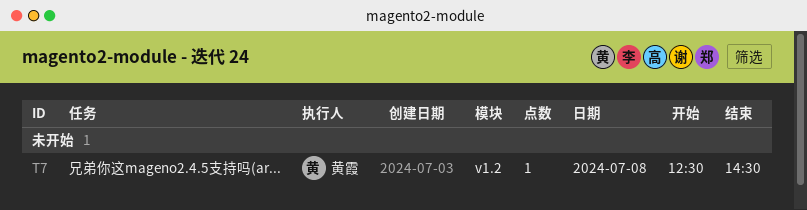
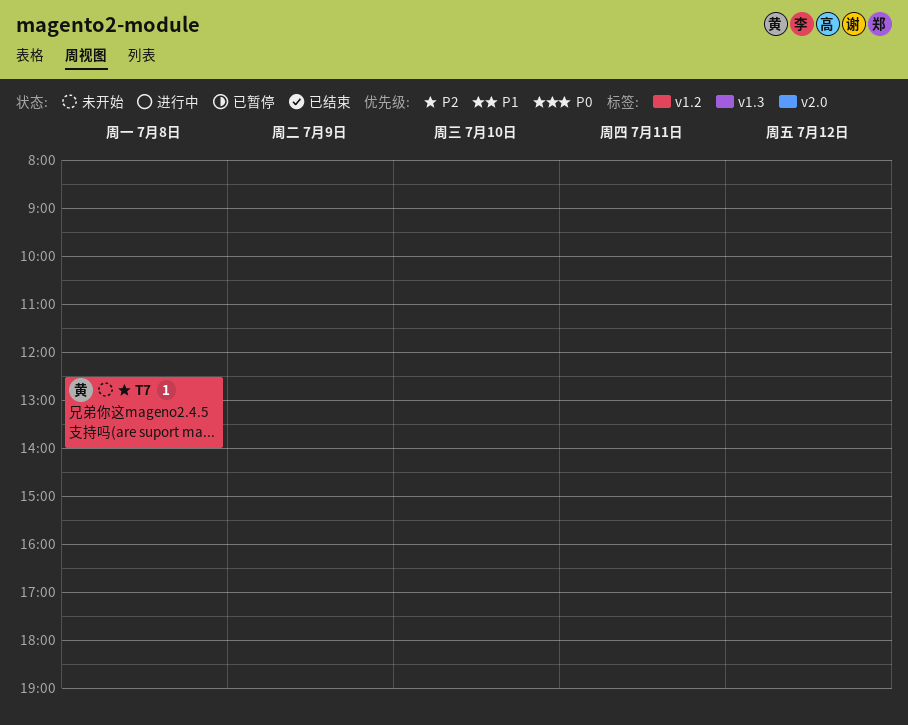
T7, ends: 14:30 -> 14:00

